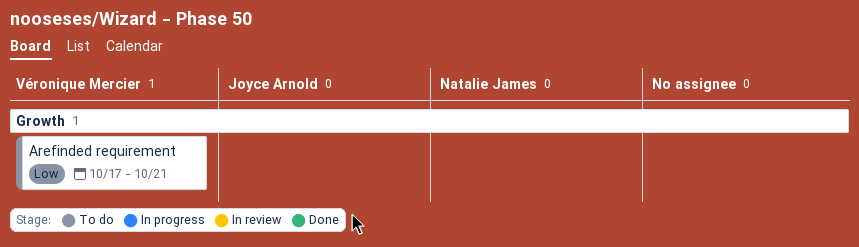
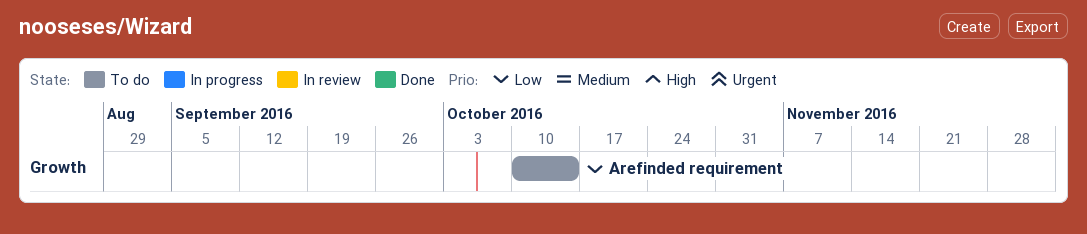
Arefinded requirement, start: Oct 17 -> Oct 10
Arefinded requirement, due: Oct 21 -> Oct 14

